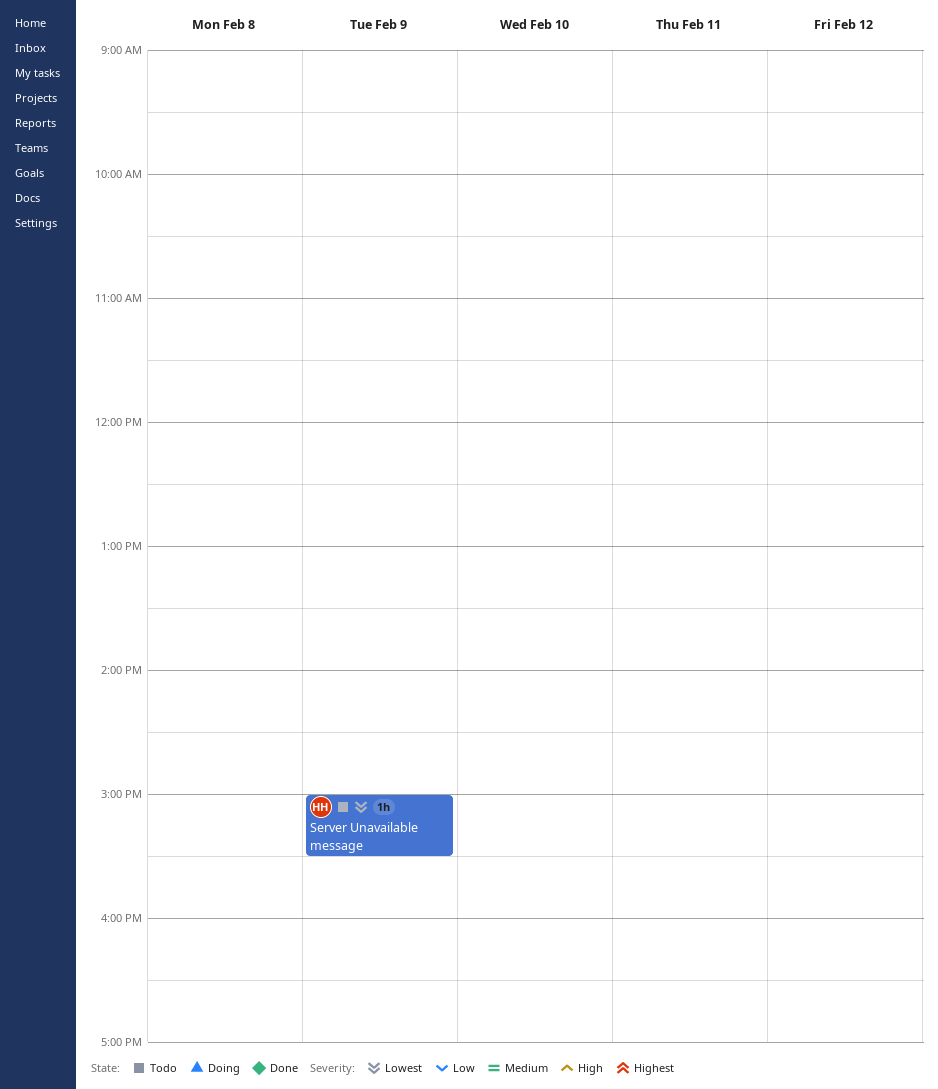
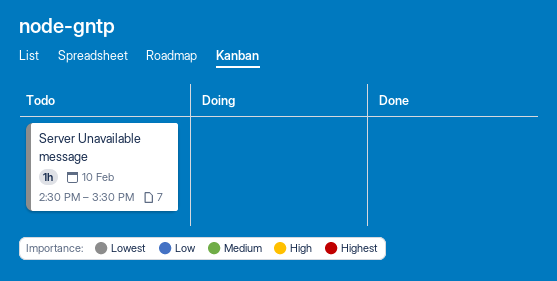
Server Unavailable message, day: Feb 9 -> Feb 10
Server Unavailable message, begins: 15:00 -> 14:30

